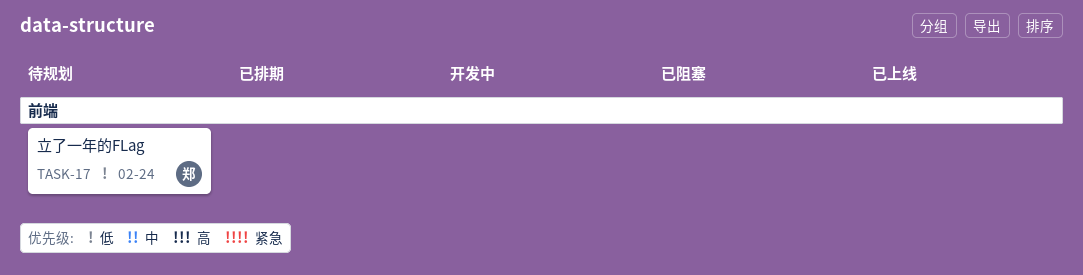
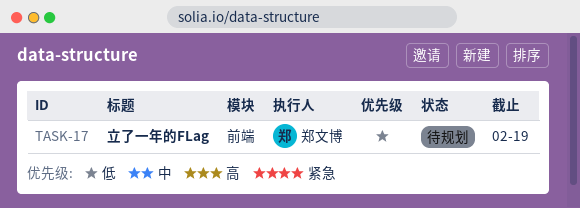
TASK-17, due: Feb 24 -> Feb 19

